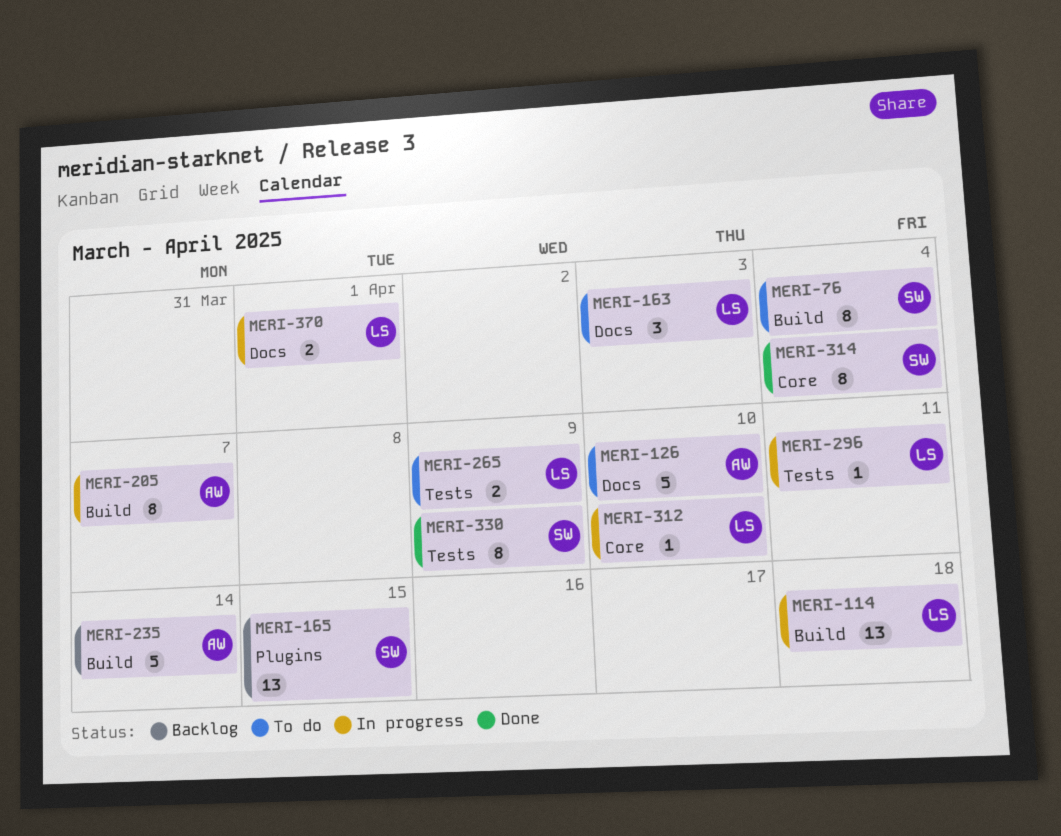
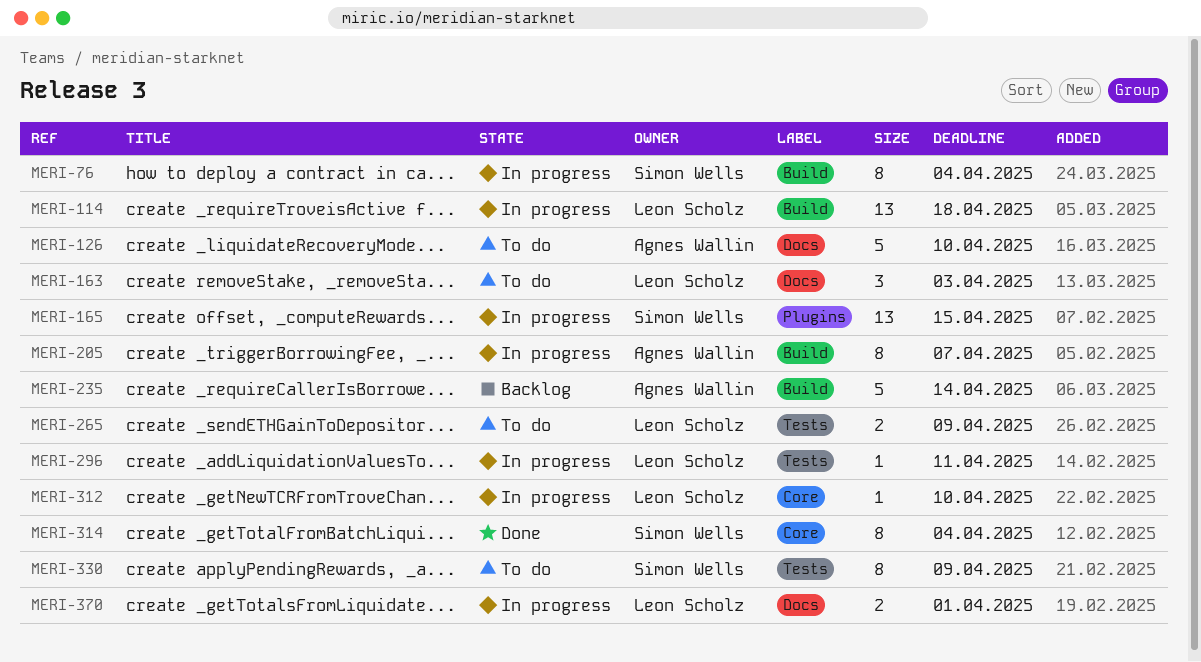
MERI-76, status: To do -> In progress
MERI-165, status: Backlog -> In progress
MERI-330, status: Done -> To do

